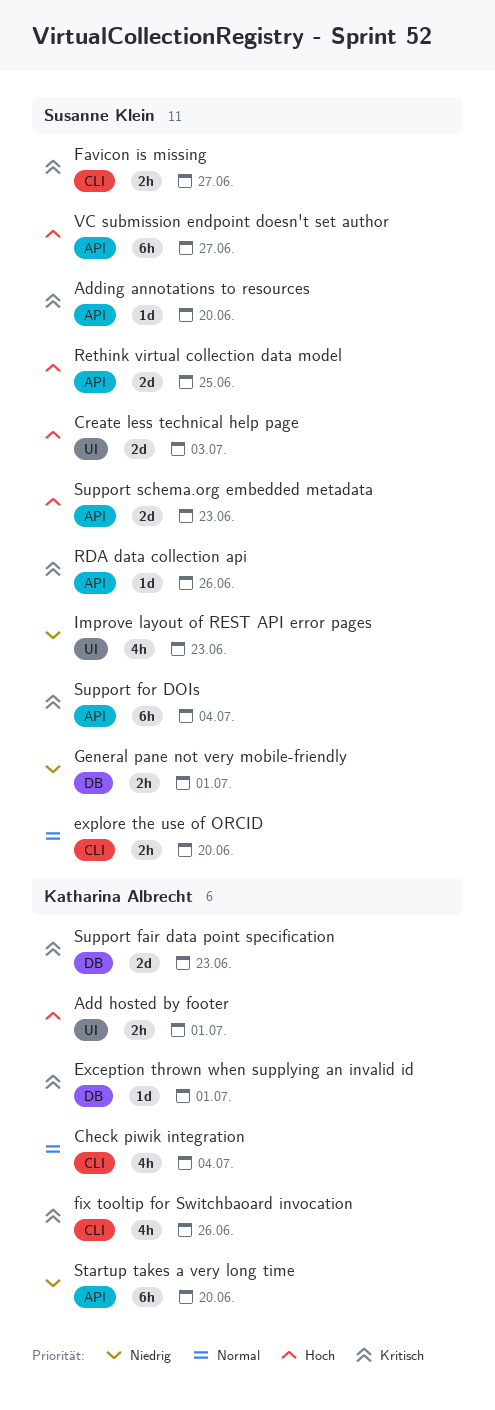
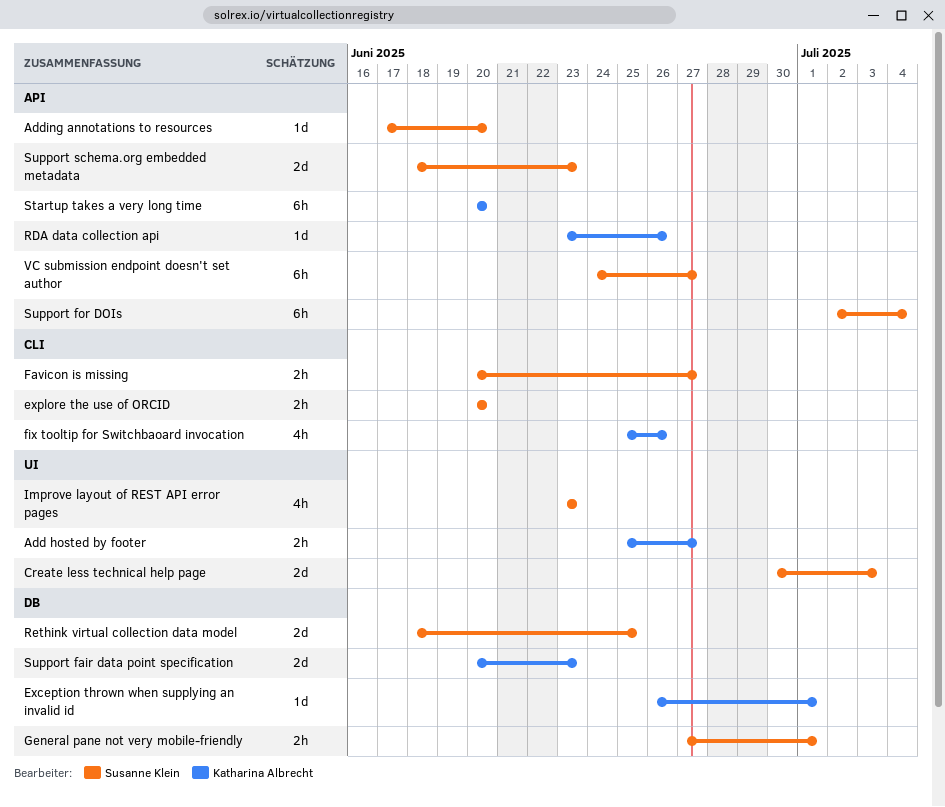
Add hosted by footer, due: Jul 1 -> Jun 27
Check piwik integration: present -> none
RDA data collection api, owner: Susanne Klein -> Katharina Albrecht
Rethink virtual collection data model, label: API -> DB

